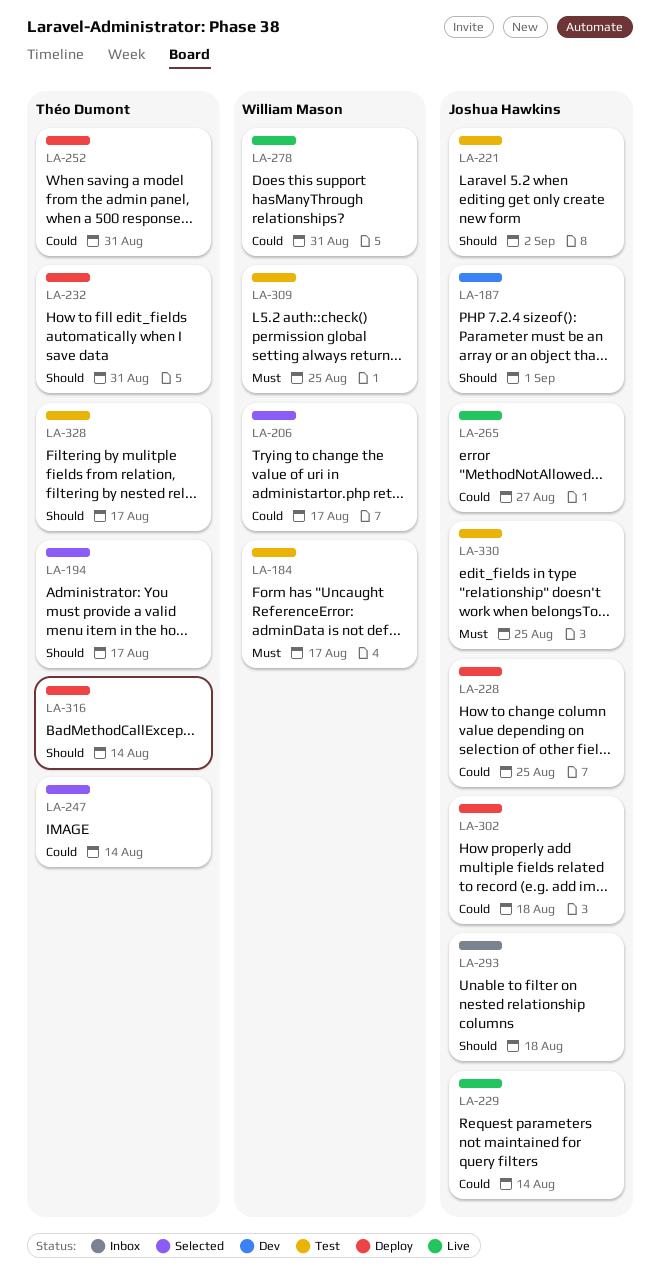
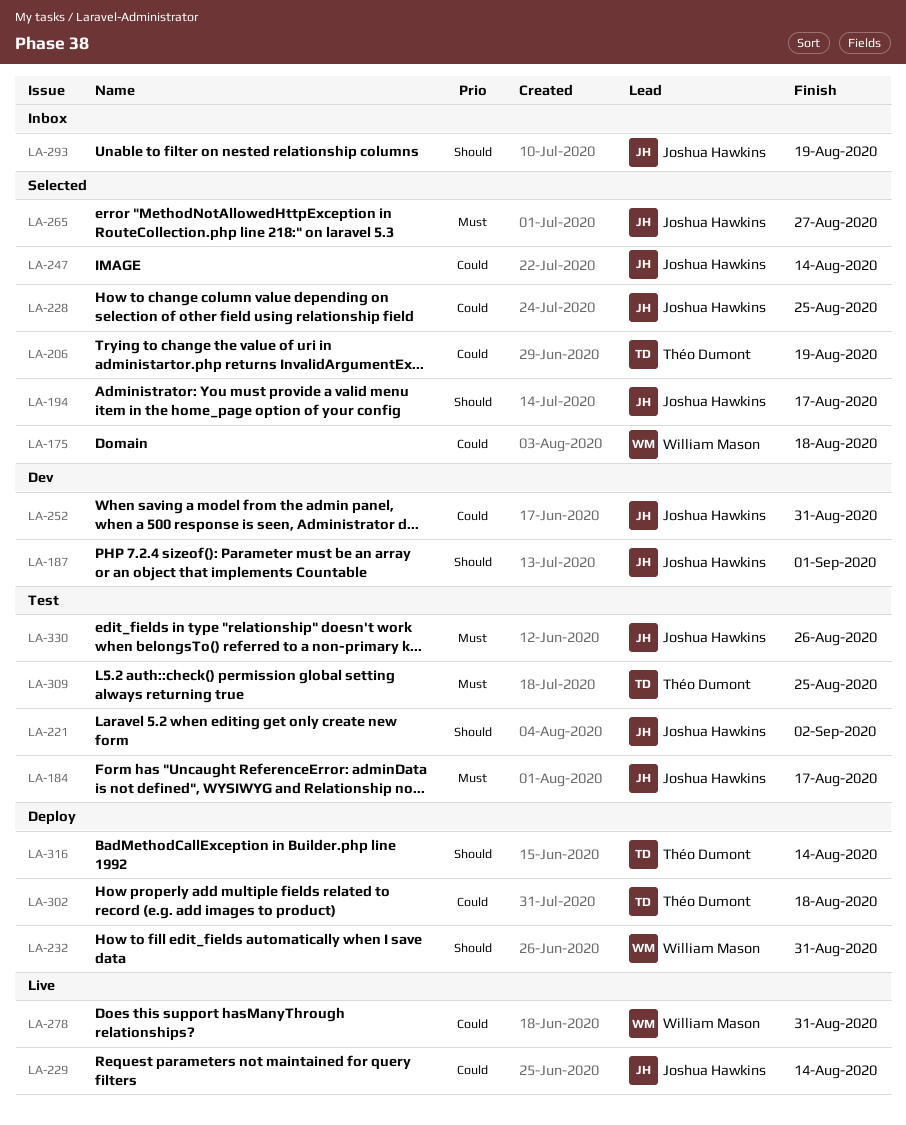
LA-175: none -> present
LA-184, owner: William Mason -> Joshua Hawkins
LA-194, owner: Théo Dumont -> Joshua Hawkins
LA-206, owner: William Mason -> Théo Dumont
LA-206, due: Aug 17 -> Aug 19
LA-228, status: Deploy -> Selected
LA-232, owner: Théo Dumont -> William Mason
LA-247, owner: Théo Dumont -> Joshua Hawkins
LA-252, status: Deploy -> Dev
LA-252, owner: Théo Dumont -> Joshua Hawkins
LA-265, status: Live -> Selected
LA-265, priority: Could -> Must
LA-293, due: Aug 18 -> Aug 19
LA-302, owner: Joshua Hawkins -> Théo Dumont
LA-309, owner: William Mason -> Théo Dumont
LA-328: present -> none
LA-330, due: Aug 25 -> Aug 26

